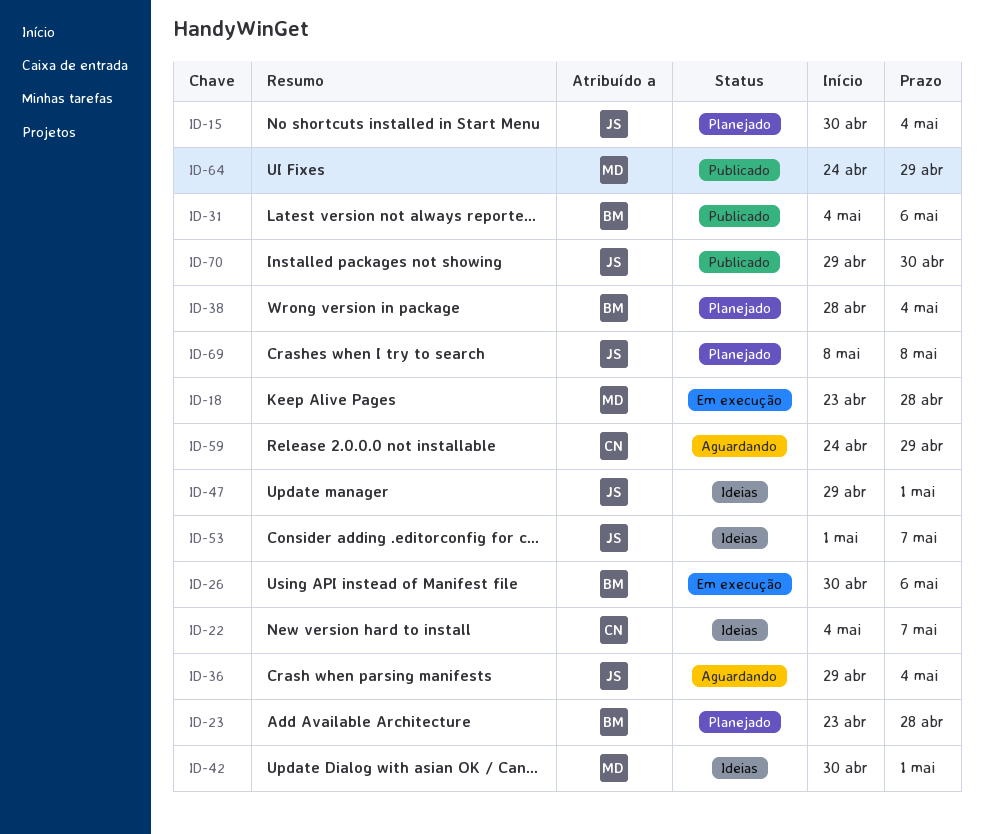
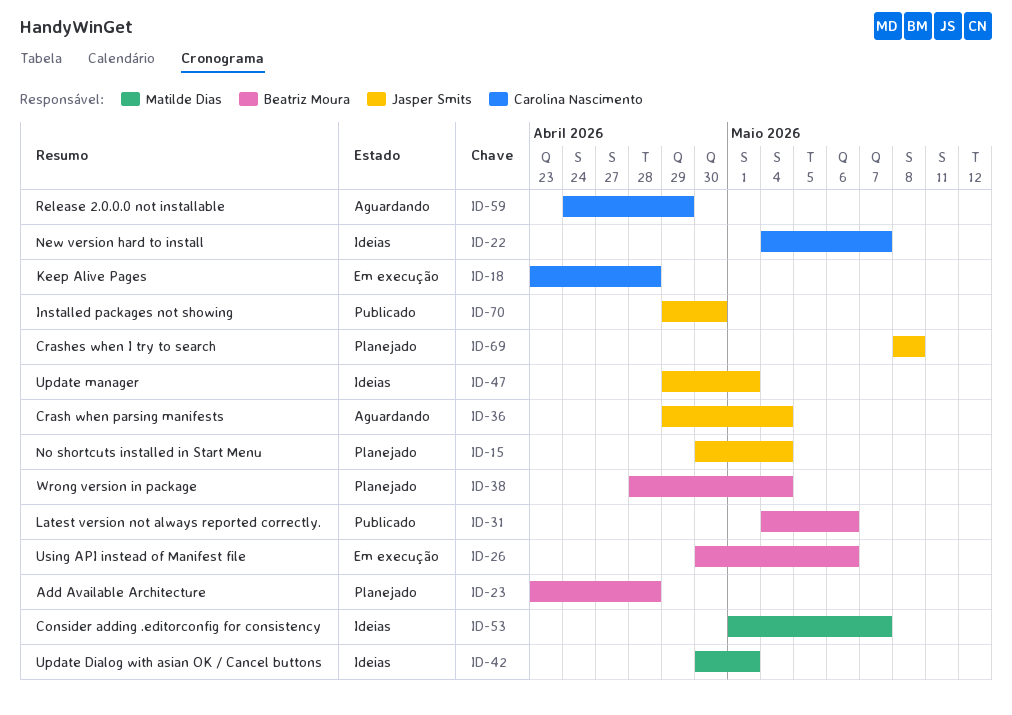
ID-18, owner: Matilde Dias -> Carolina Nascimento
ID-53, owner: Jasper Smits -> Matilde Dias
ID-64: present -> none

